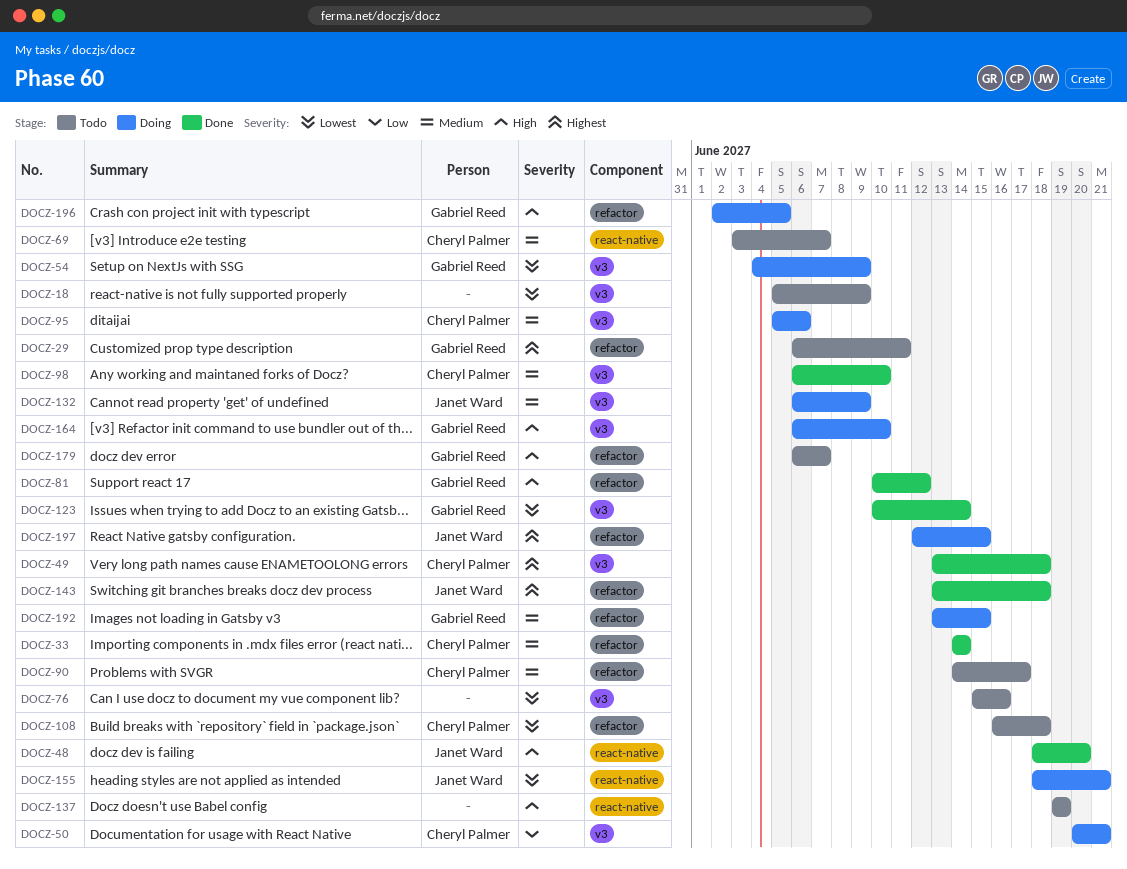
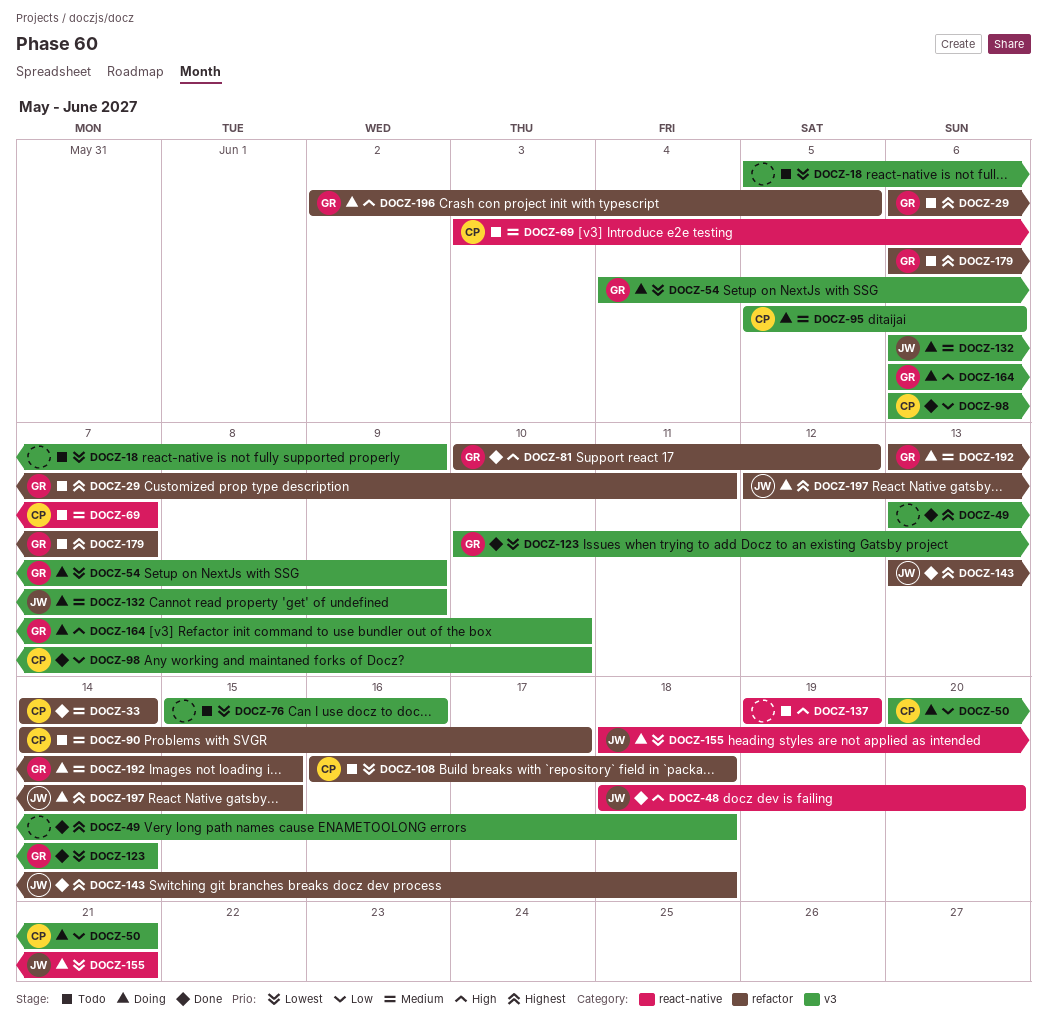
DOCZ-49, owner: Cheryl Palmer -> none
DOCZ-98, priority: Medium -> Low
DOCZ-179, priority: High -> Highest

